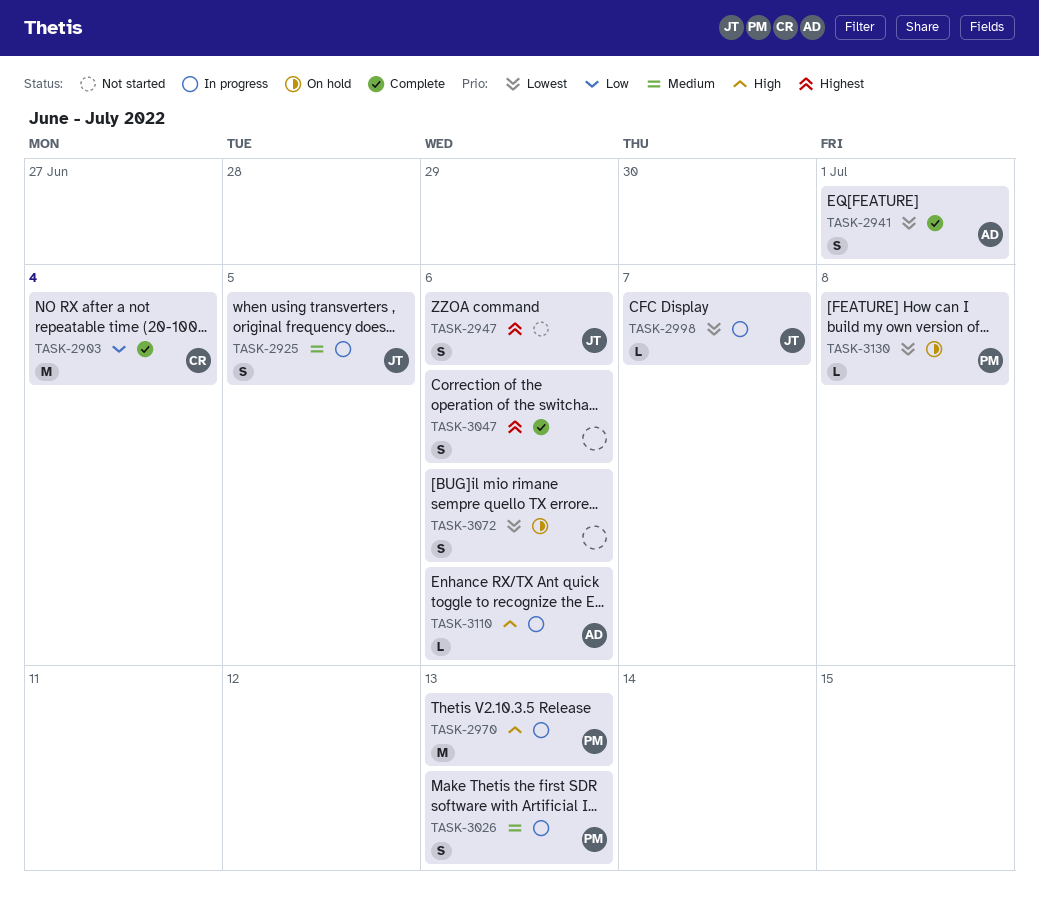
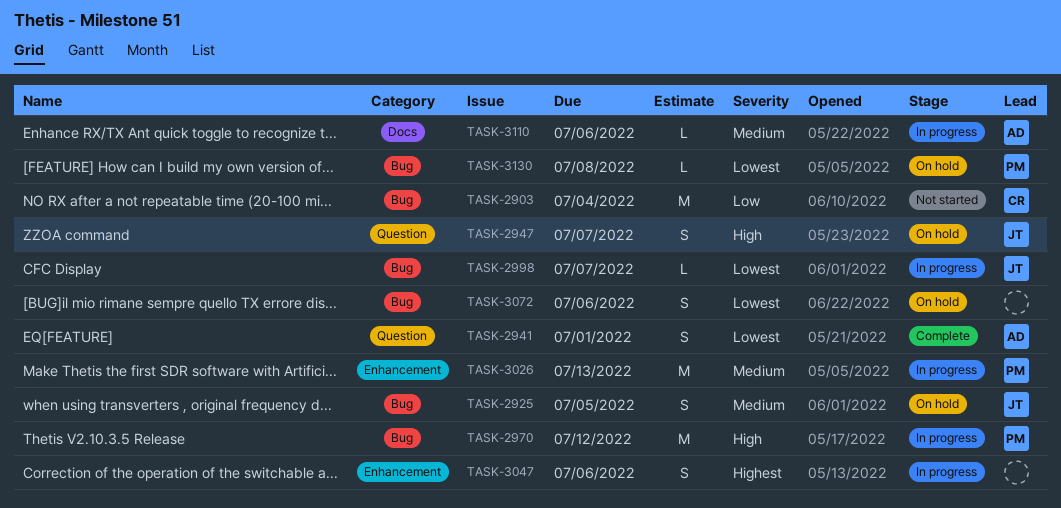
TASK-2903, status: Complete -> Not started
TASK-2925, status: In progress -> On hold
TASK-2947, status: Not started -> On hold
TASK-2947, priority: Highest -> High
TASK-2947, due: Jul 6 -> Jul 7
TASK-2970, due: Jul 13 -> Jul 12
TASK-3026, estimate: S -> M
TASK-3047, status: Complete -> In progress
TASK-3110, priority: High -> Medium

